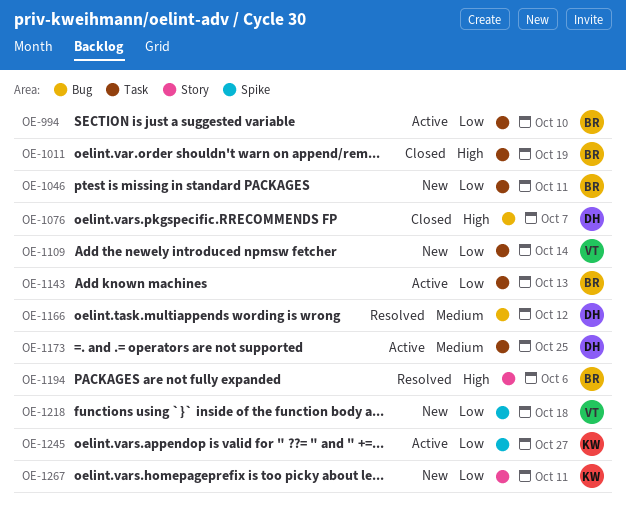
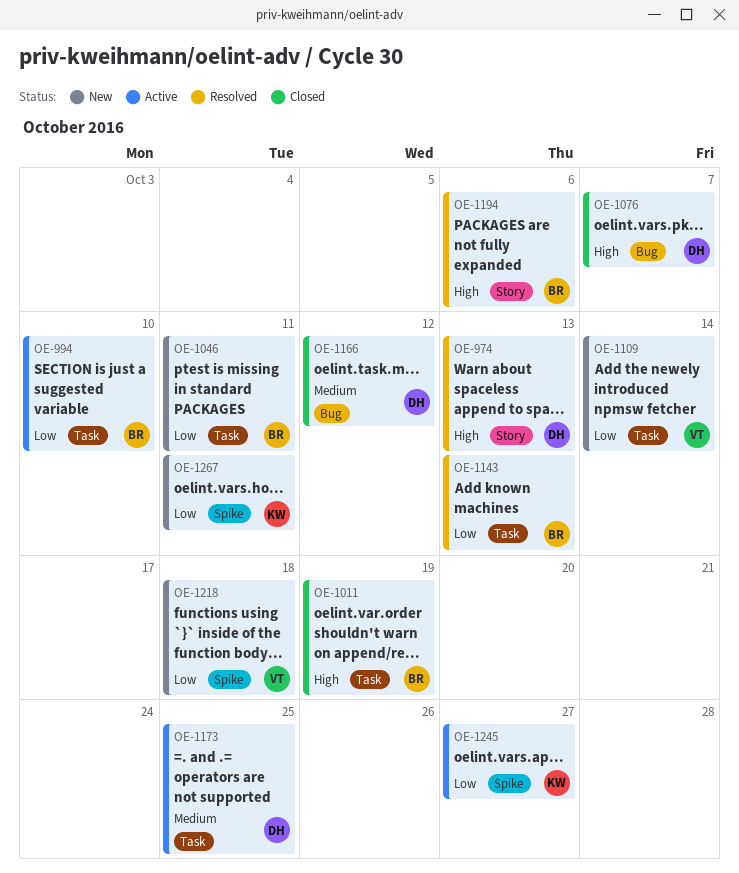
OE-974: none -> present
OE-1143, status: Active -> Resolved
OE-1166, status: Resolved -> Closed
OE-1267, label: Story -> Spike

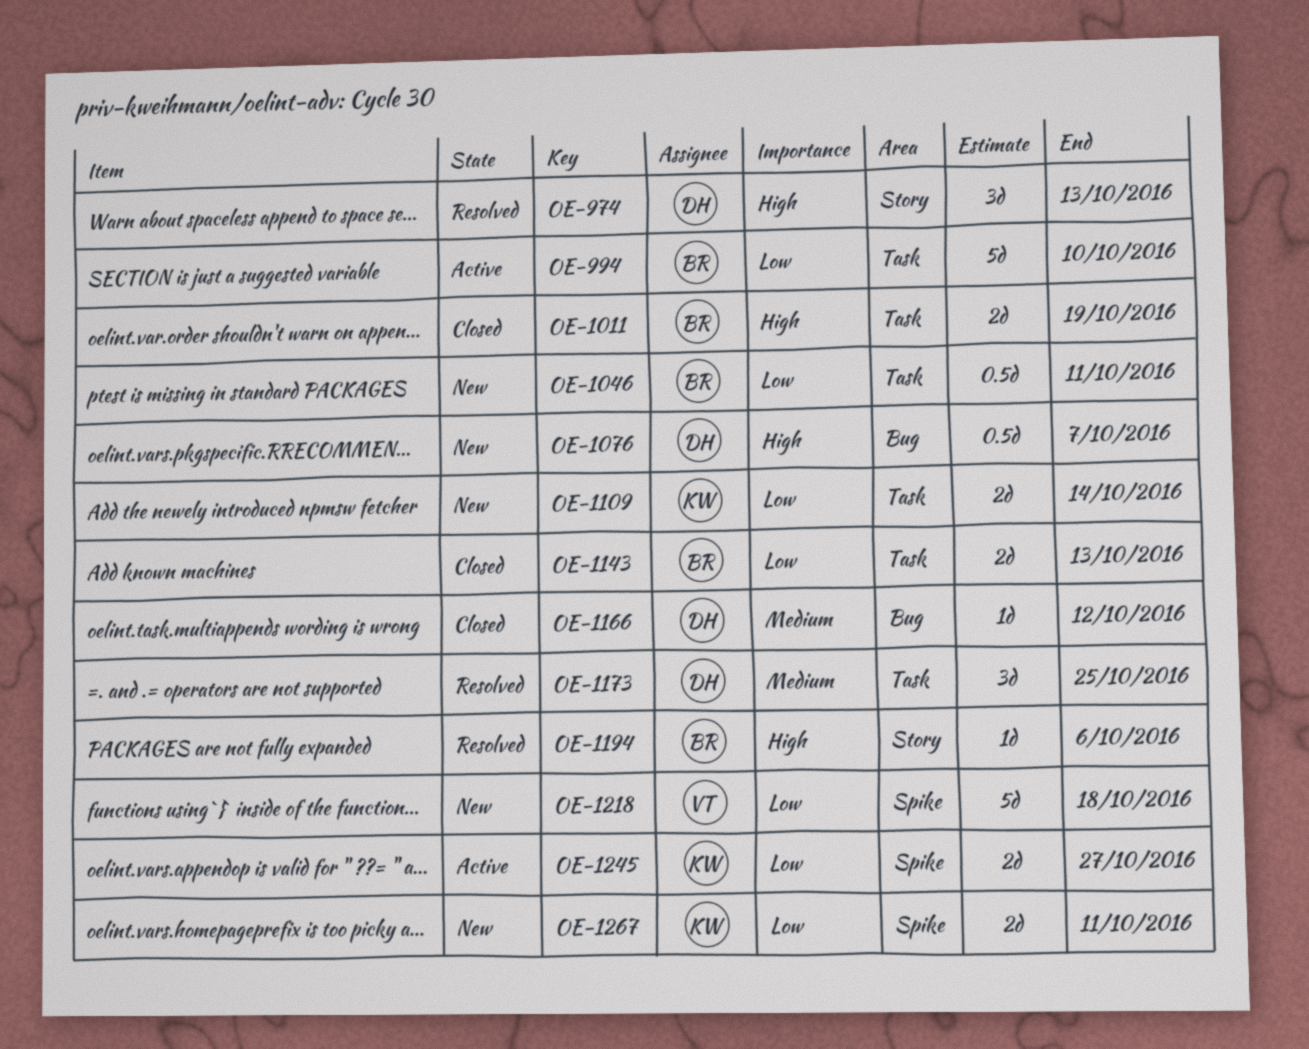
OE-1076, status: Closed -> New
OE-1109, owner: VT -> KW
OE-1143, status: Resolved -> Closed
OE-1173, status: Active -> Resolved

